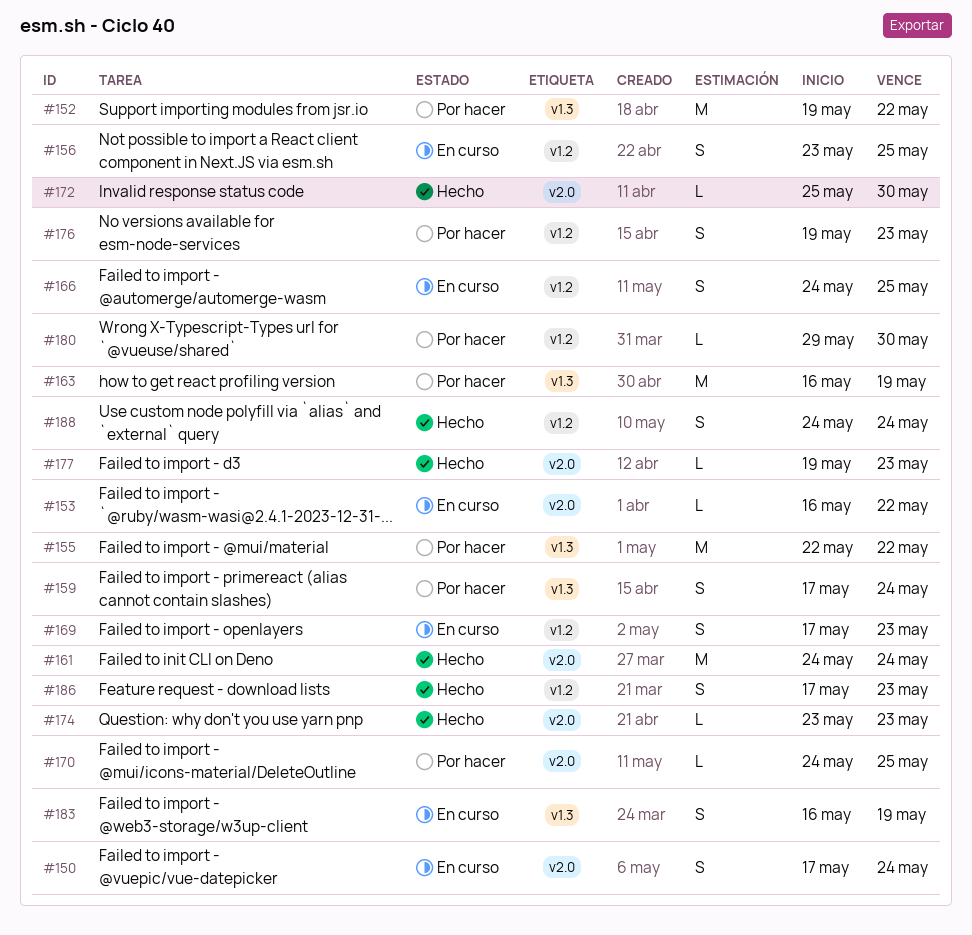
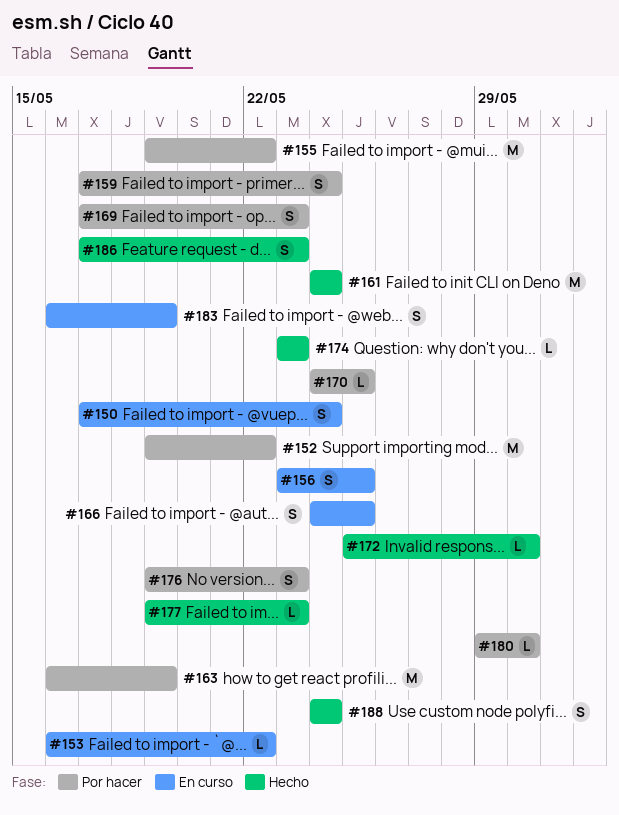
#155, start: May 22 -> May 19
#169, status: En curso -> Por hacer

